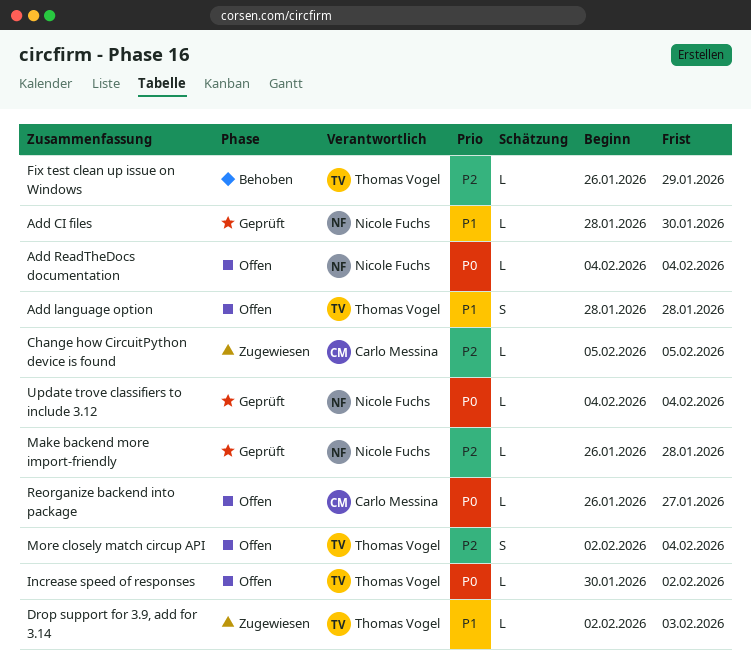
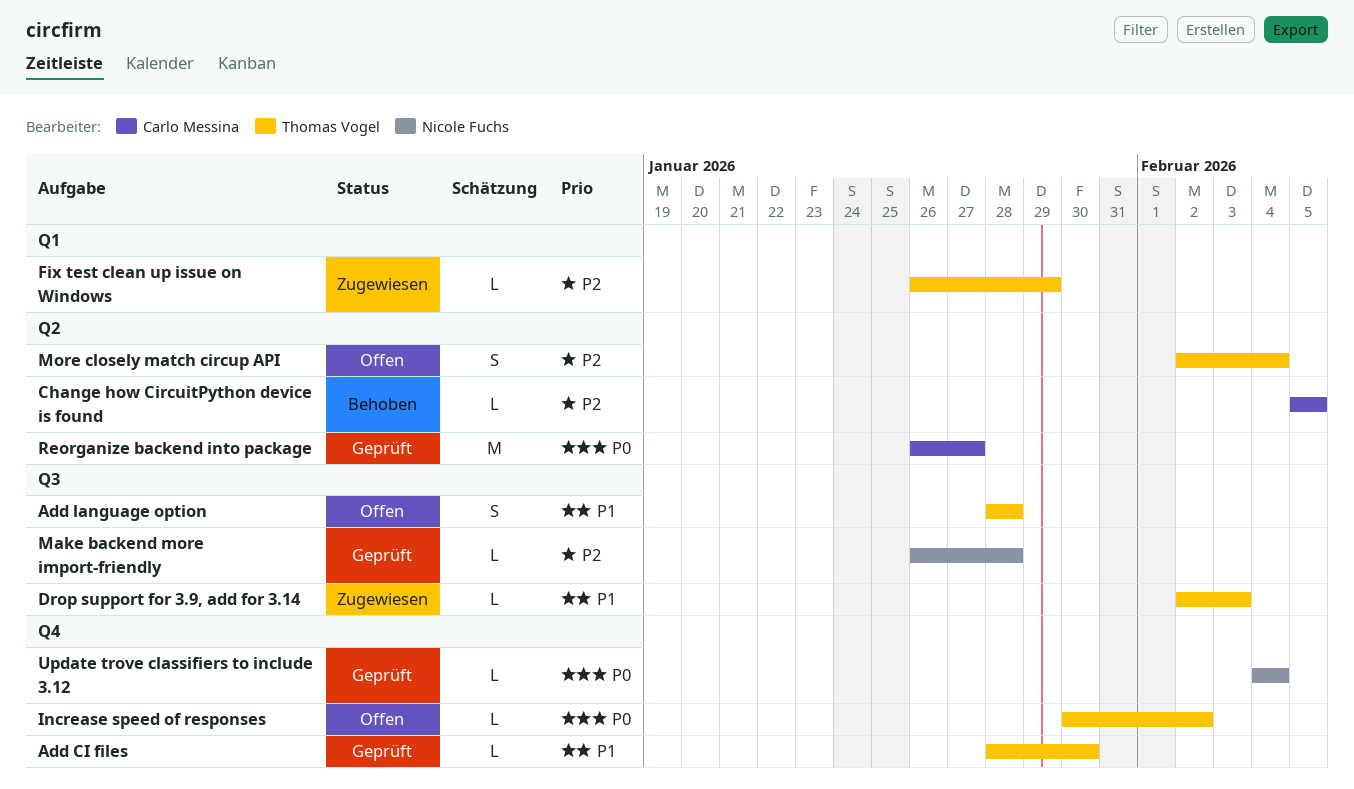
Add CI files, owner: Nicole Fuchs -> Thomas Vogel
Add ReadTheDocs documentation: present -> none
Change how CircuitPython device is found, status: Zugewiesen -> Behoben
Fix test clean up issue on Windows, status: Behoben -> Zugewiesen
Reorganize backend into package, status: Offen -> Geprüft
Reorganize backend into package, estimate: L -> M

